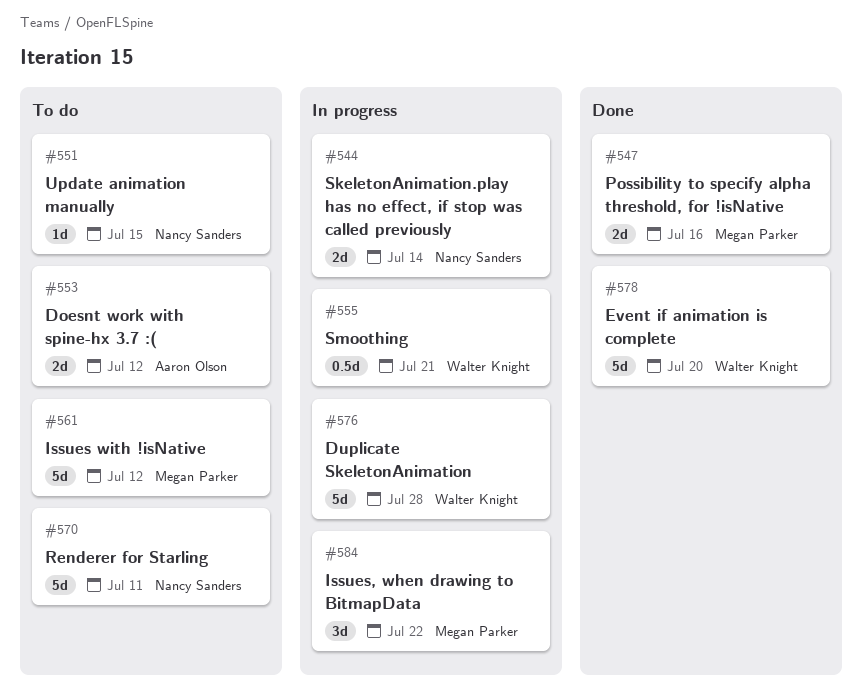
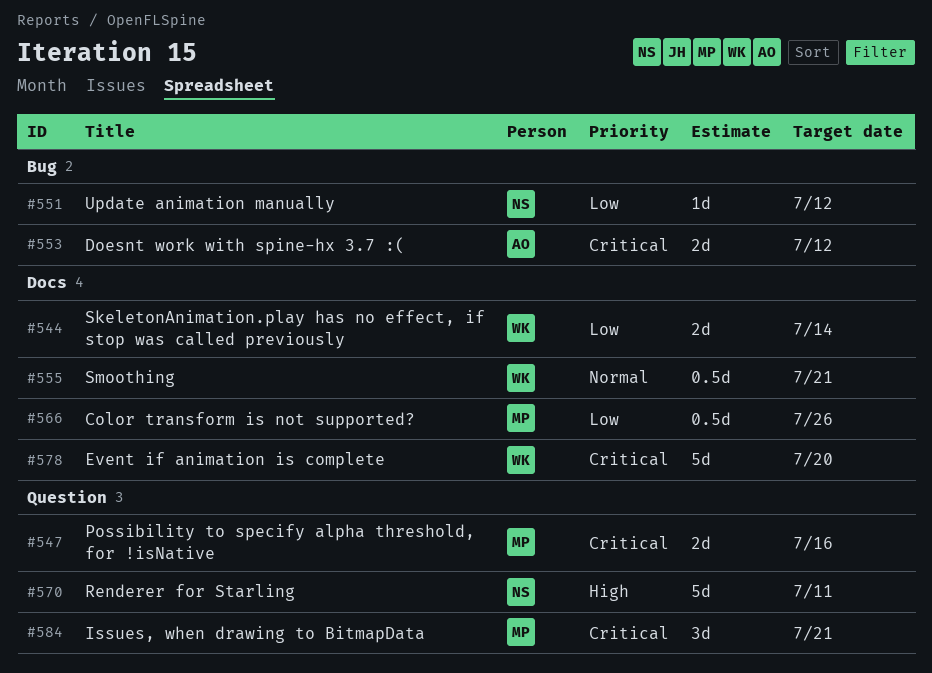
#544, owner: Nancy Sanders -> Walter Knight
#551, due: Jul 15 -> Jul 12
#561: present -> none
#566: none -> present
#576: present -> none
#584, due: Jul 22 -> Jul 21

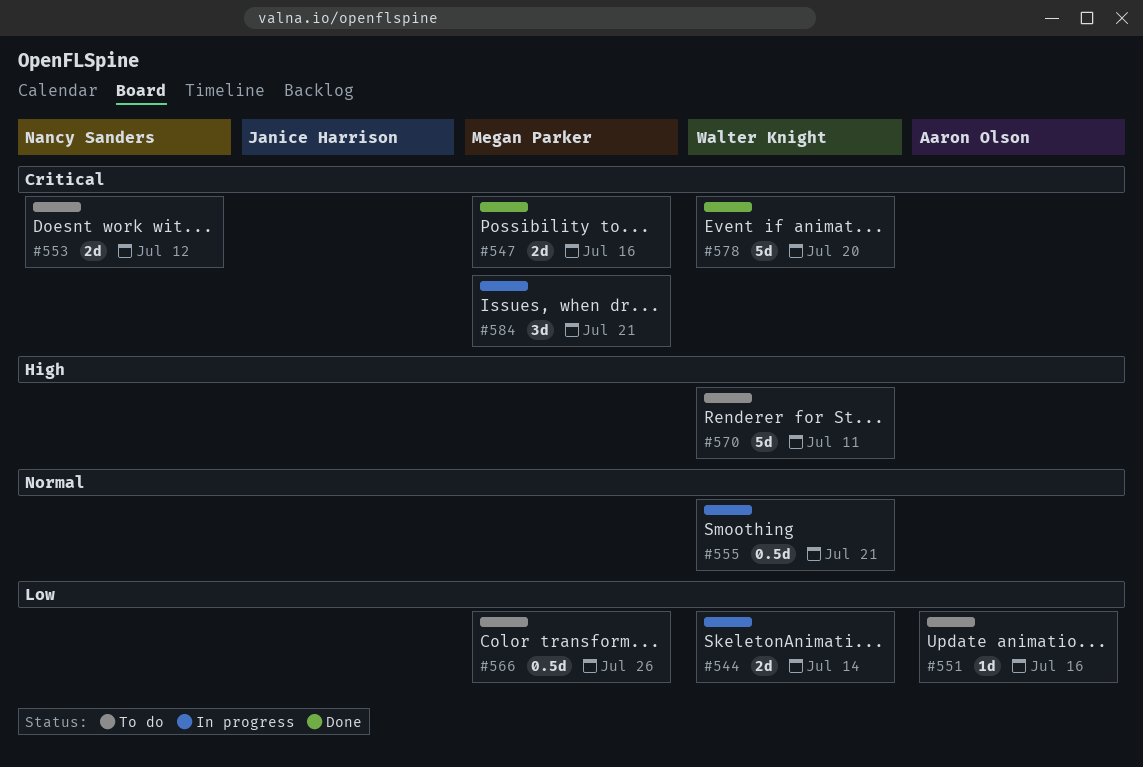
#551, owner: Nancy Sanders -> Aaron Olson
#551, due: Jul 12 -> Jul 16
#553, owner: Aaron Olson -> Nancy Sanders
#570, owner: Nancy Sanders -> Walter Knight

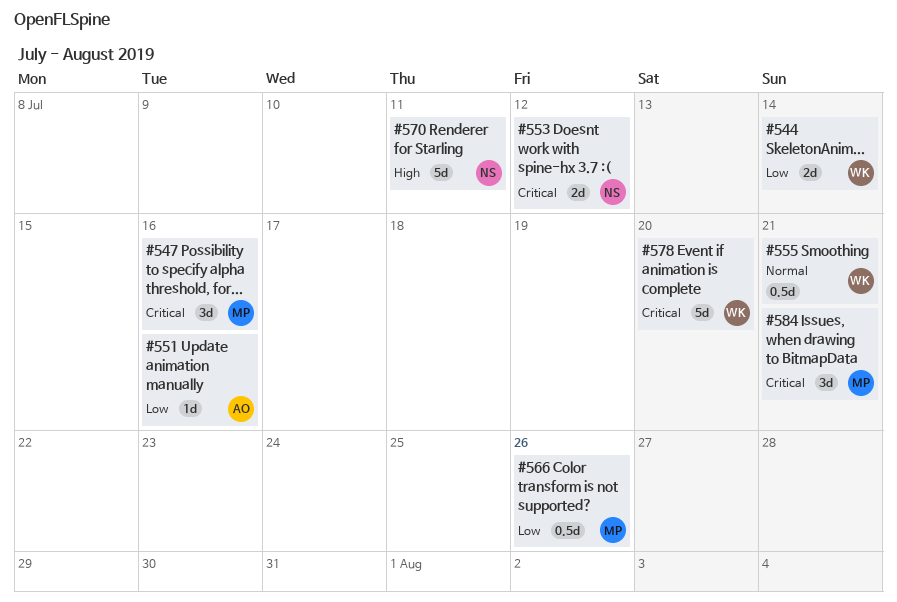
#547, estimate: 2d -> 3d
#570, owner: Walter Knight -> Nancy Sanders

